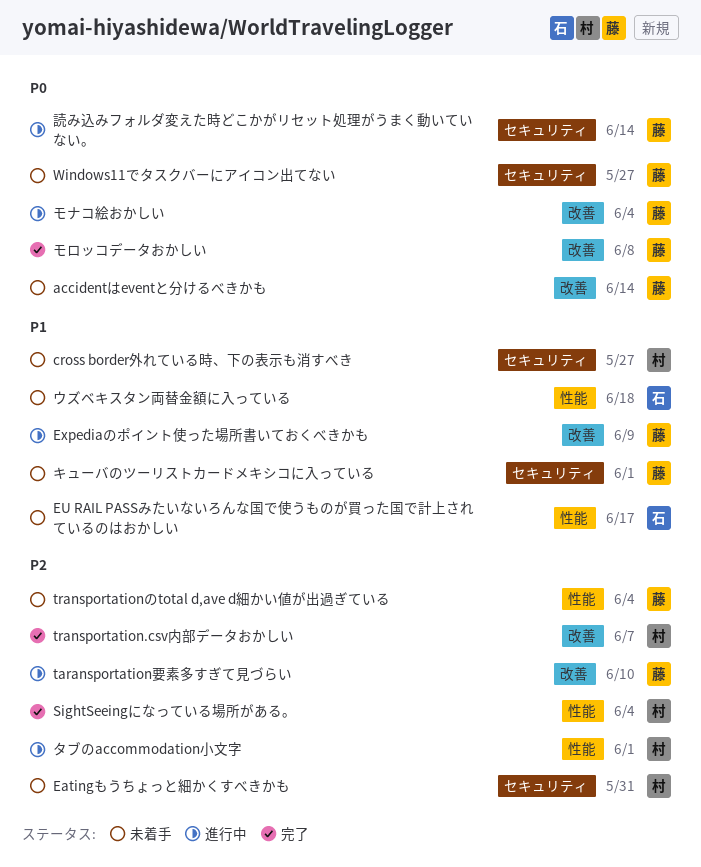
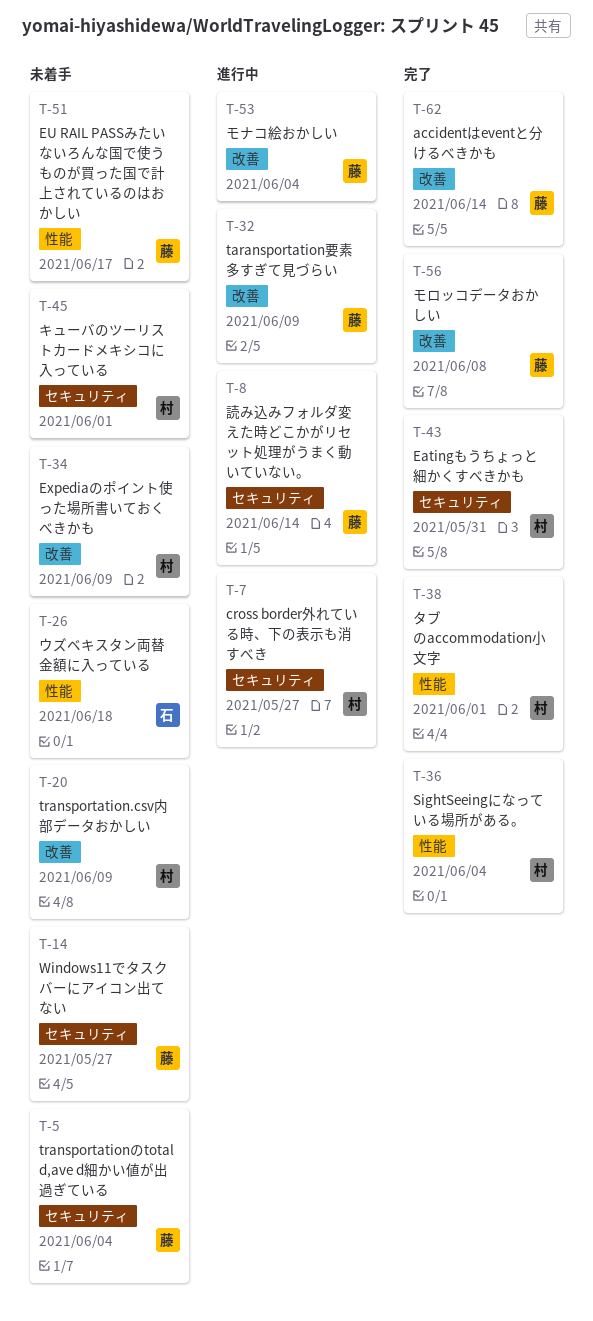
accidentはeventと分けるべきかも, status: 未着手 -> 完了
cross border外れている時、下の表示も消すべき, status: 未着手 -> 進行中
Eatingもうちょっと細かくすべきかも, status: 未着手 -> 完了
EU RAIL PASSみたいないろんな国で使うものが買った国で計上されているのはおかしい, owner: 石 -> 藤
Expediaのポイント使った場所書いておくべきかも, status: 進行中 -> 未着手
Expediaのポイント使った場所書いておくべきかも, owner: 藤 -> 村
taransportation要素多すぎて見づらい, due: Jun 10 -> Jun 9
transportation.csv内部データおかしい, status: 完了 -> 未着手
transportation.csv内部データおかしい, due: Jun 7 -> Jun 9
transportationのtotal d,ave d細かい値が出過ぎている, label: 性能 -> セキュリティ
キューバのツーリストカードメキシコに入っている, owner: 藤 -> 村
タブのaccommodation小文字, status: 進行中 -> 完了

